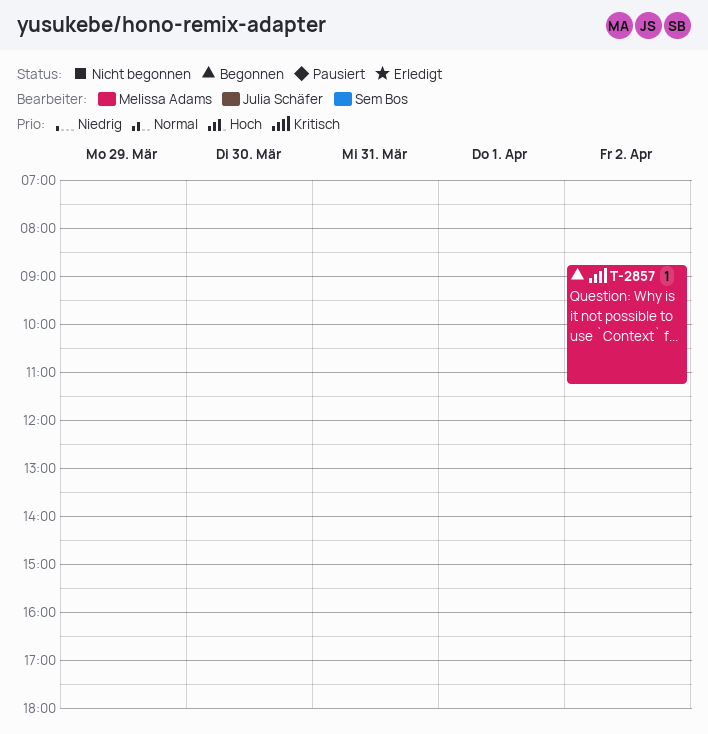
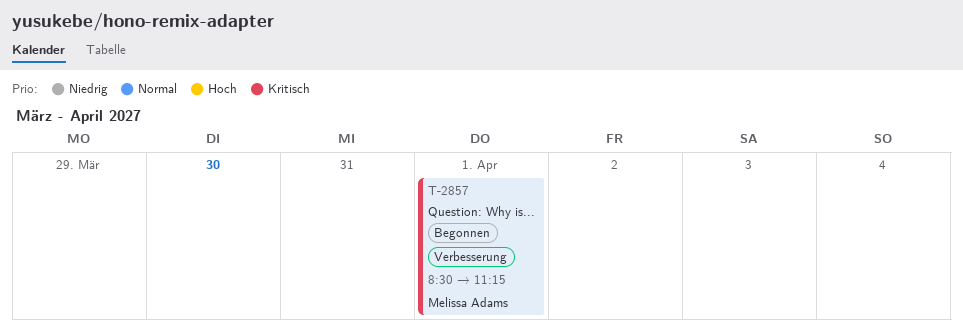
T-2857, day: Apr 2 -> Apr 1
T-2857, begins: 08:45 -> 08:30

